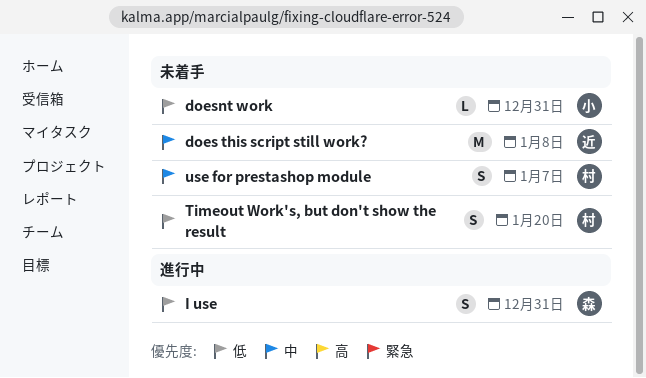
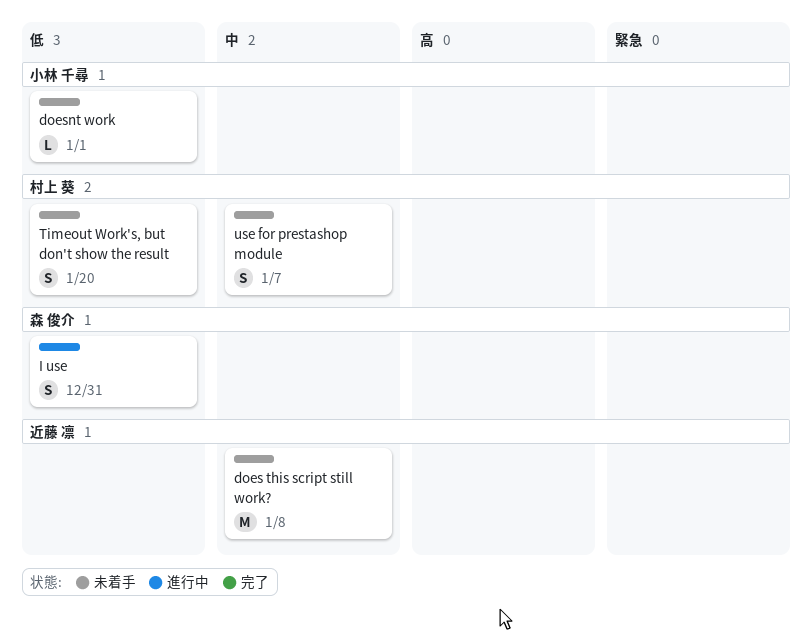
doesnt work, due: Dec 31 -> Jan 1

